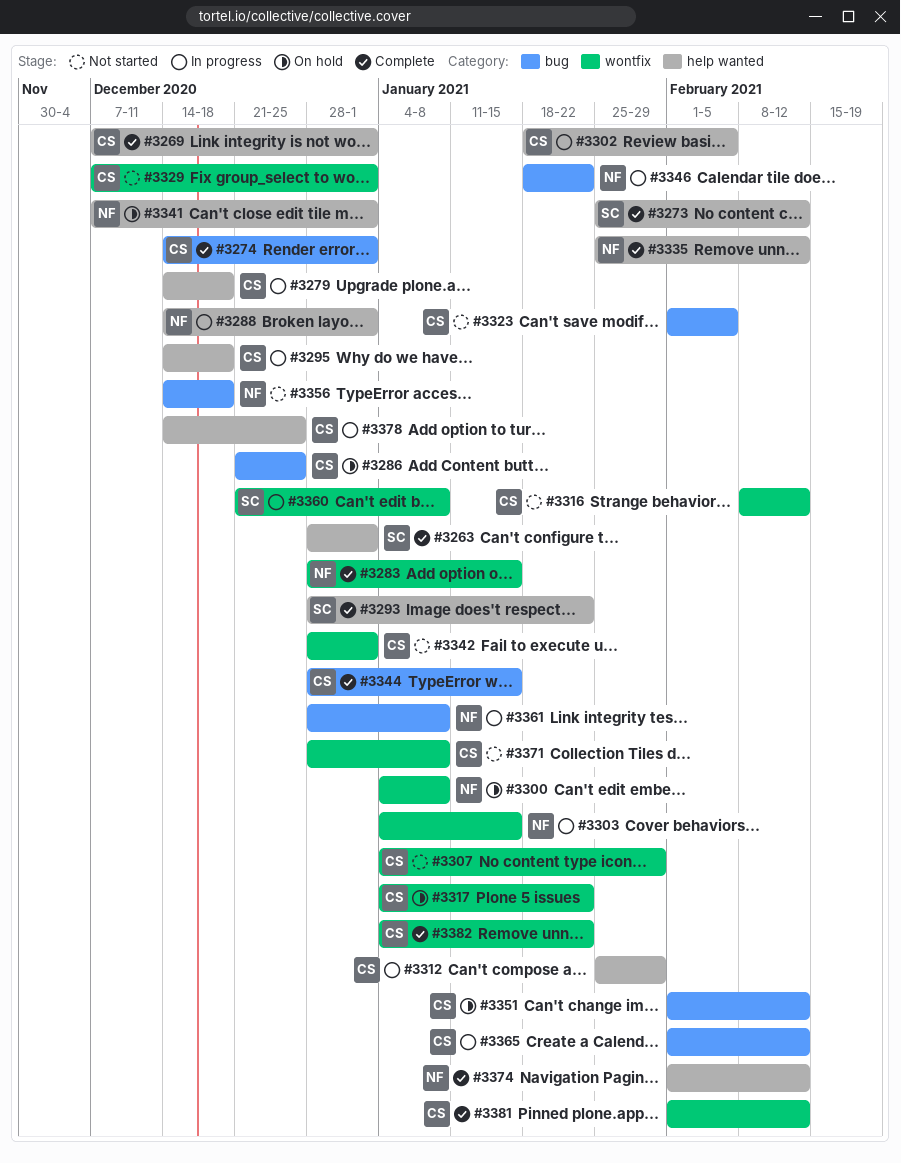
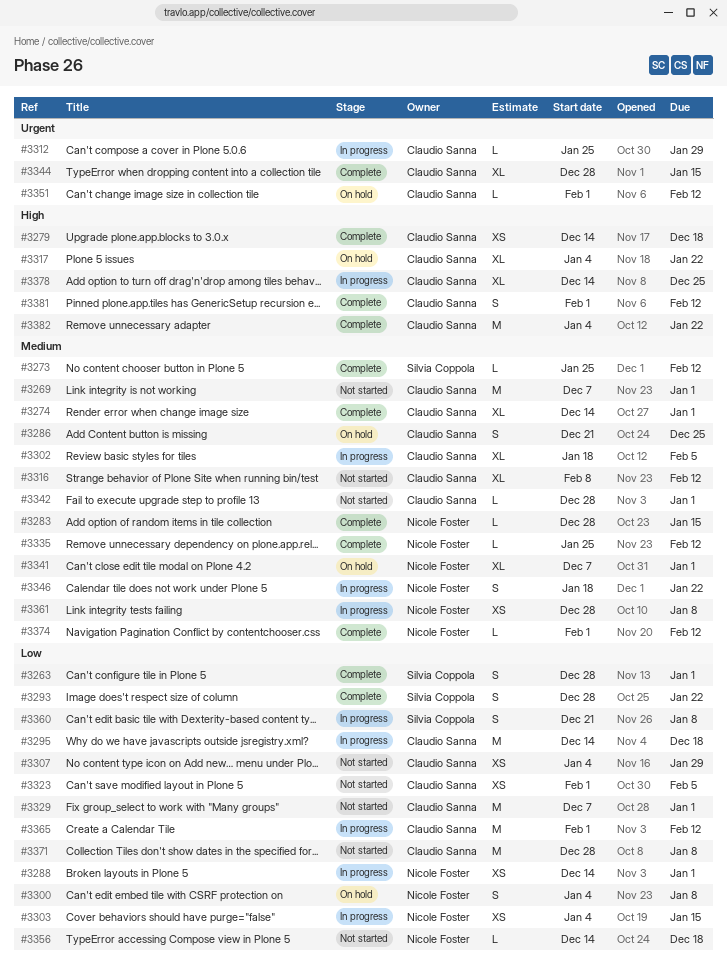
#3269, status: Complete -> Not started
#3279, status: In progress -> Complete

